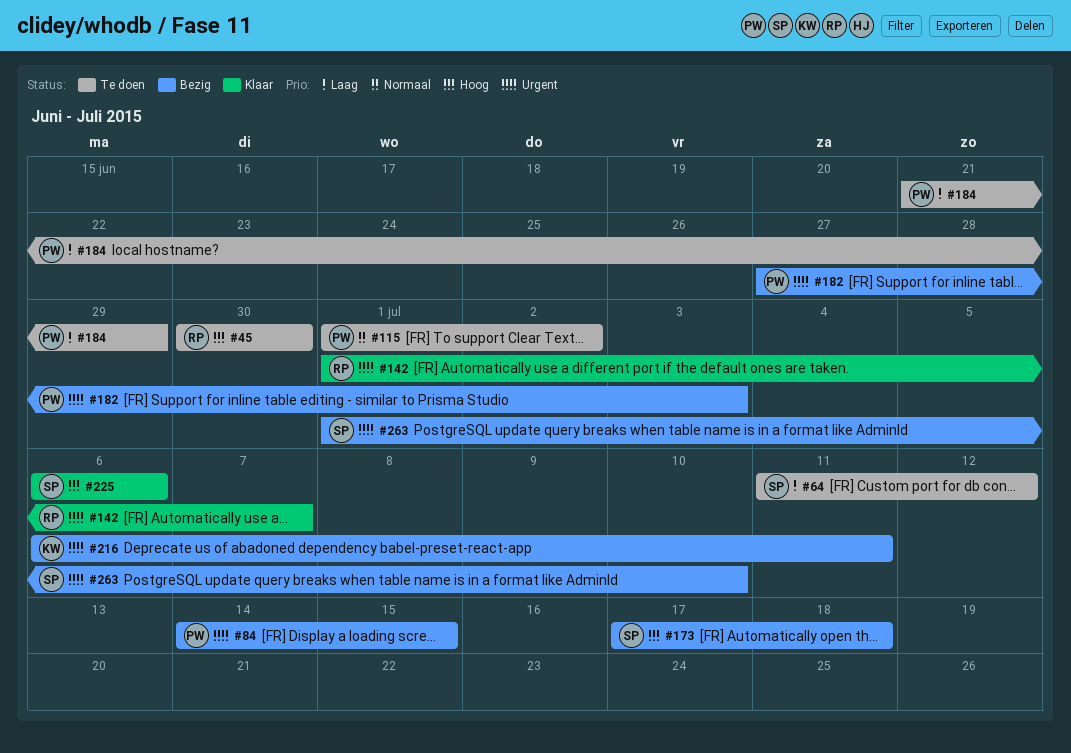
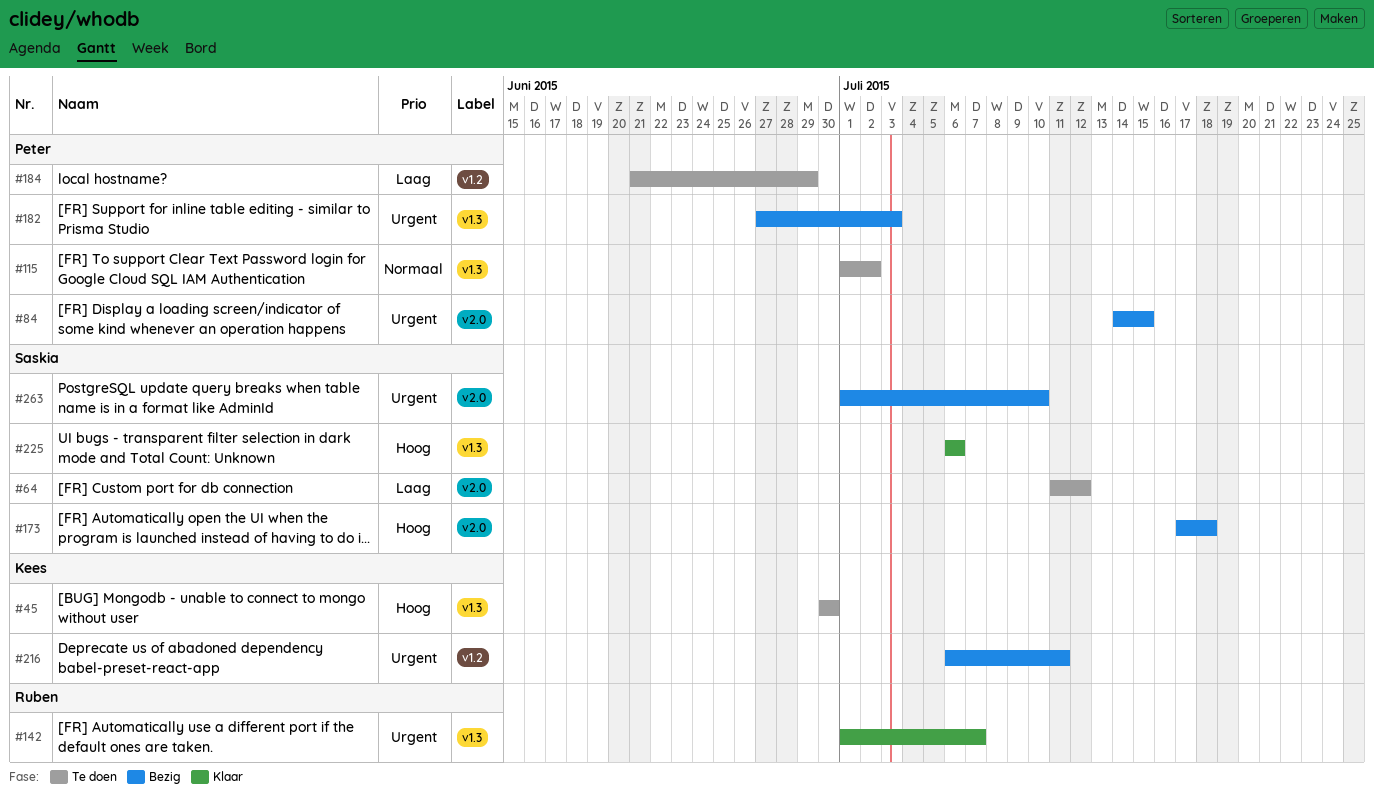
#45, owner: Ruben -> Kees

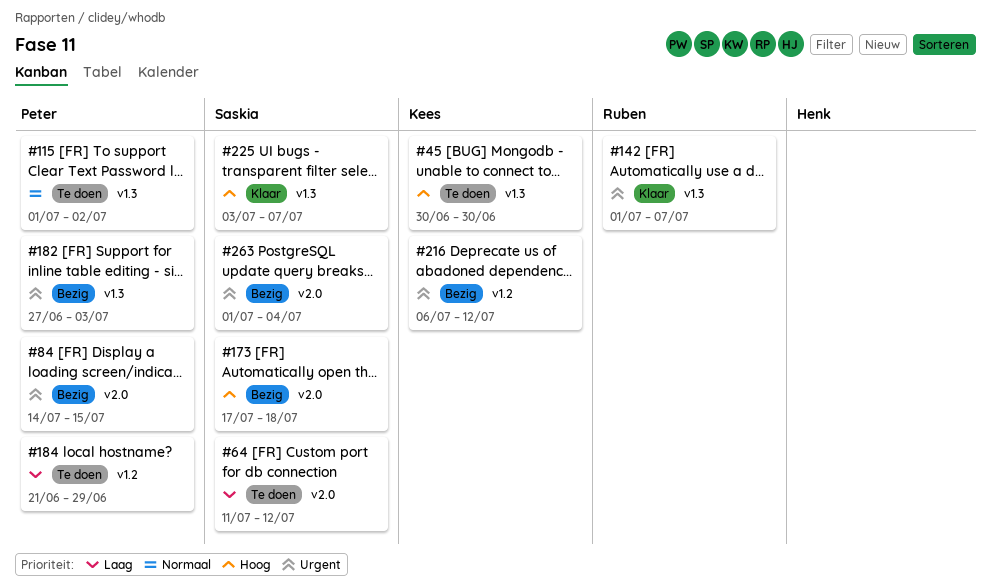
#216, due: Jul 11 -> Jul 12
#225, start: Jul 6 -> Jul 3
#225, due: Jul 6 -> Jul 7
#263, due: Jul 10 -> Jul 4

